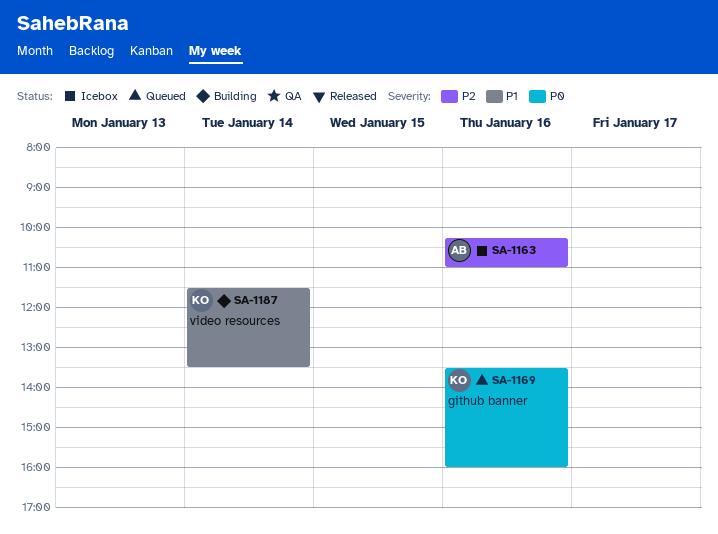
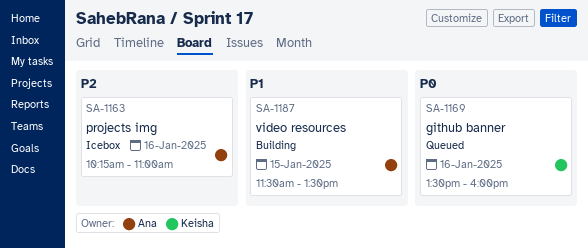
SA-1187, owner: Keisha -> Ana
SA-1187, day: Jan 14 -> Jan 15

